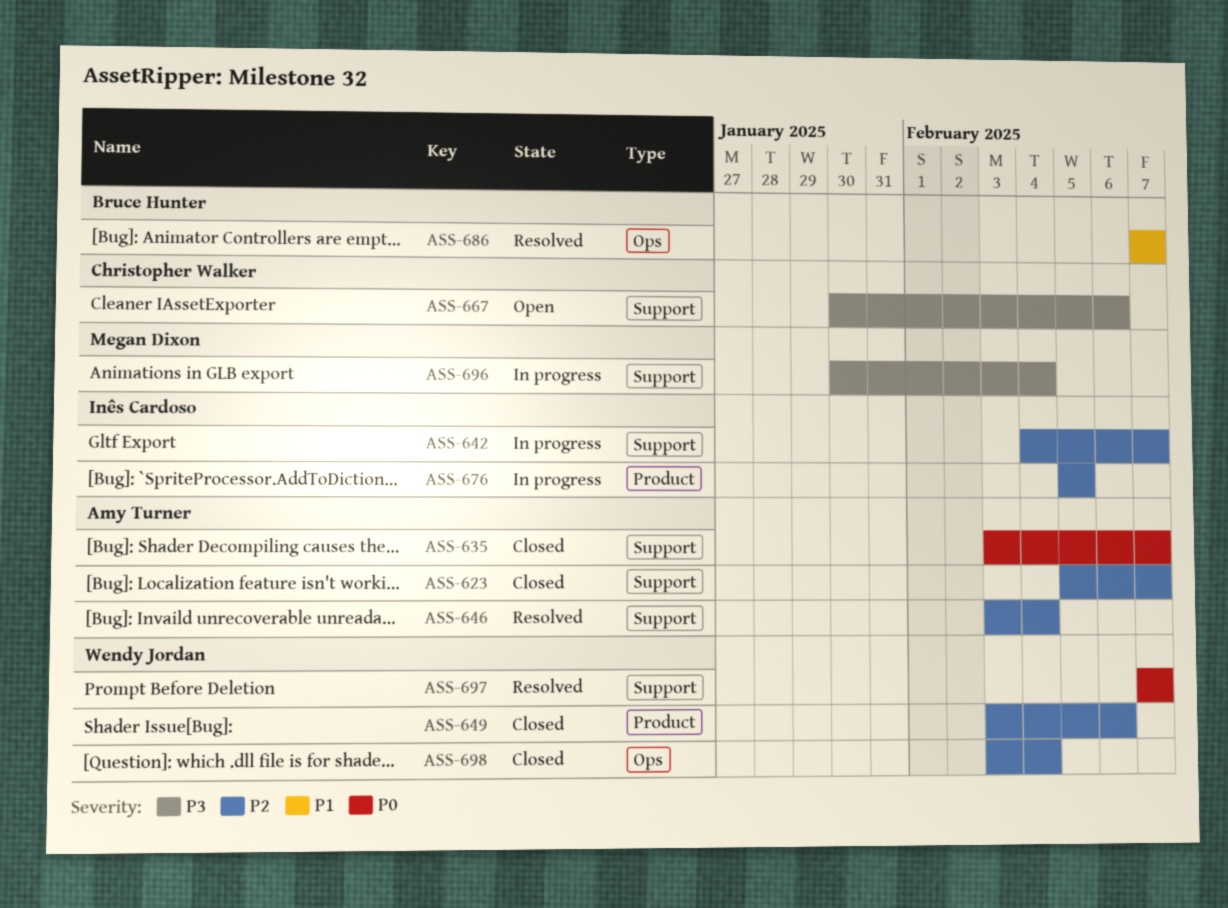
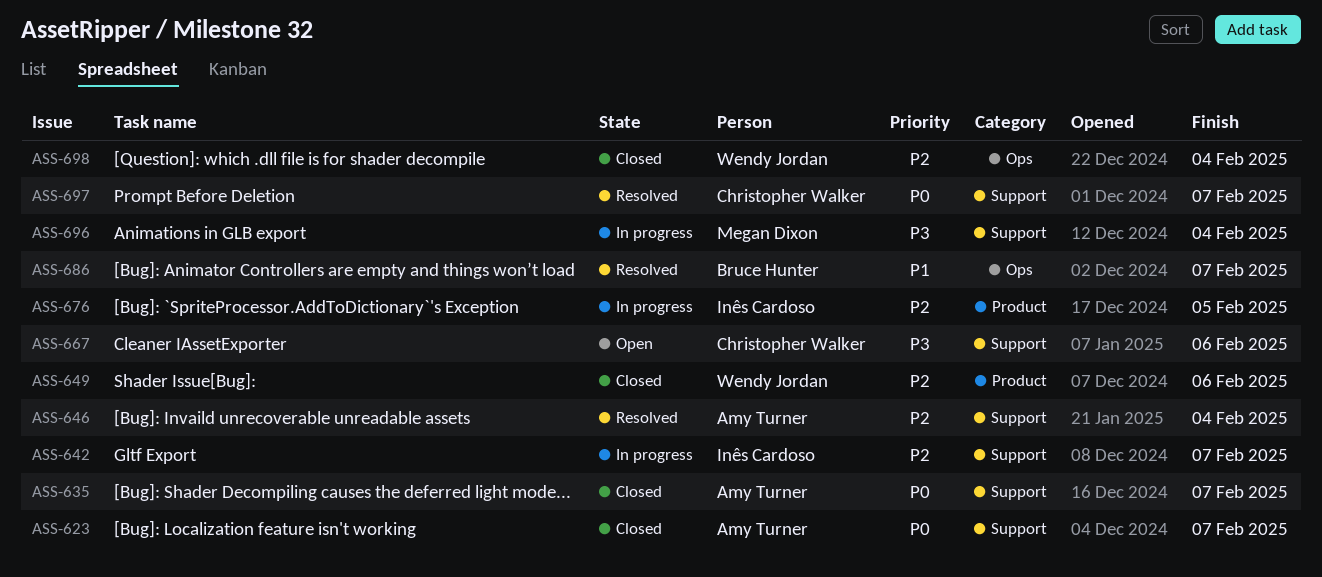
ASS-623, priority: P2 -> P0
ASS-697, owner: Wendy Jordan -> Christopher Walker

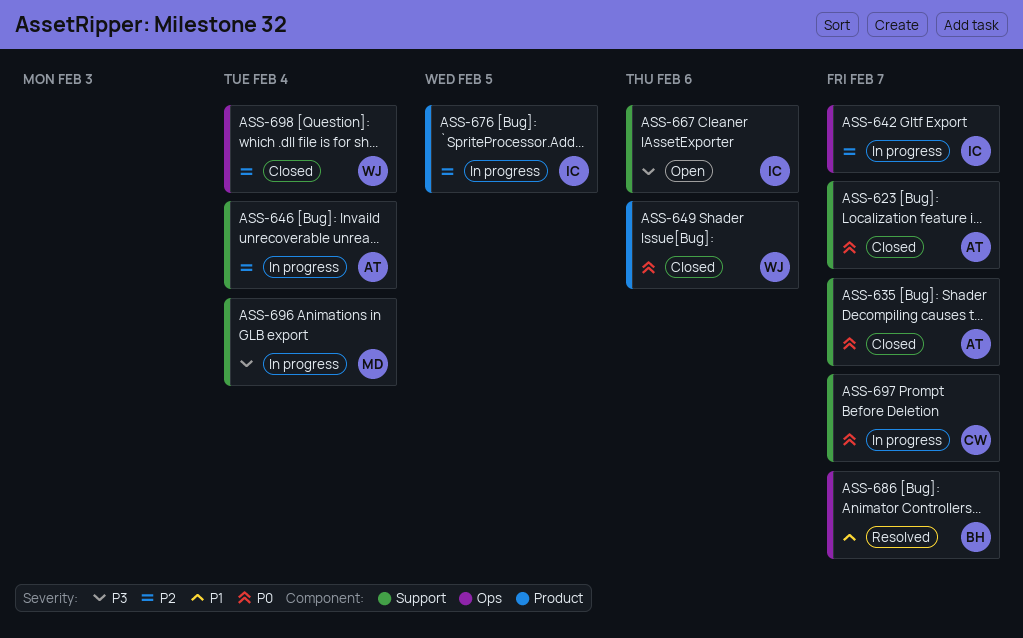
ASS-642, label: Support -> Ops
ASS-646, status: Resolved -> In progress
ASS-649, priority: P2 -> P0
ASS-667, owner: Christopher Walker -> Inês Cardoso
ASS-697, status: Resolved -> In progress

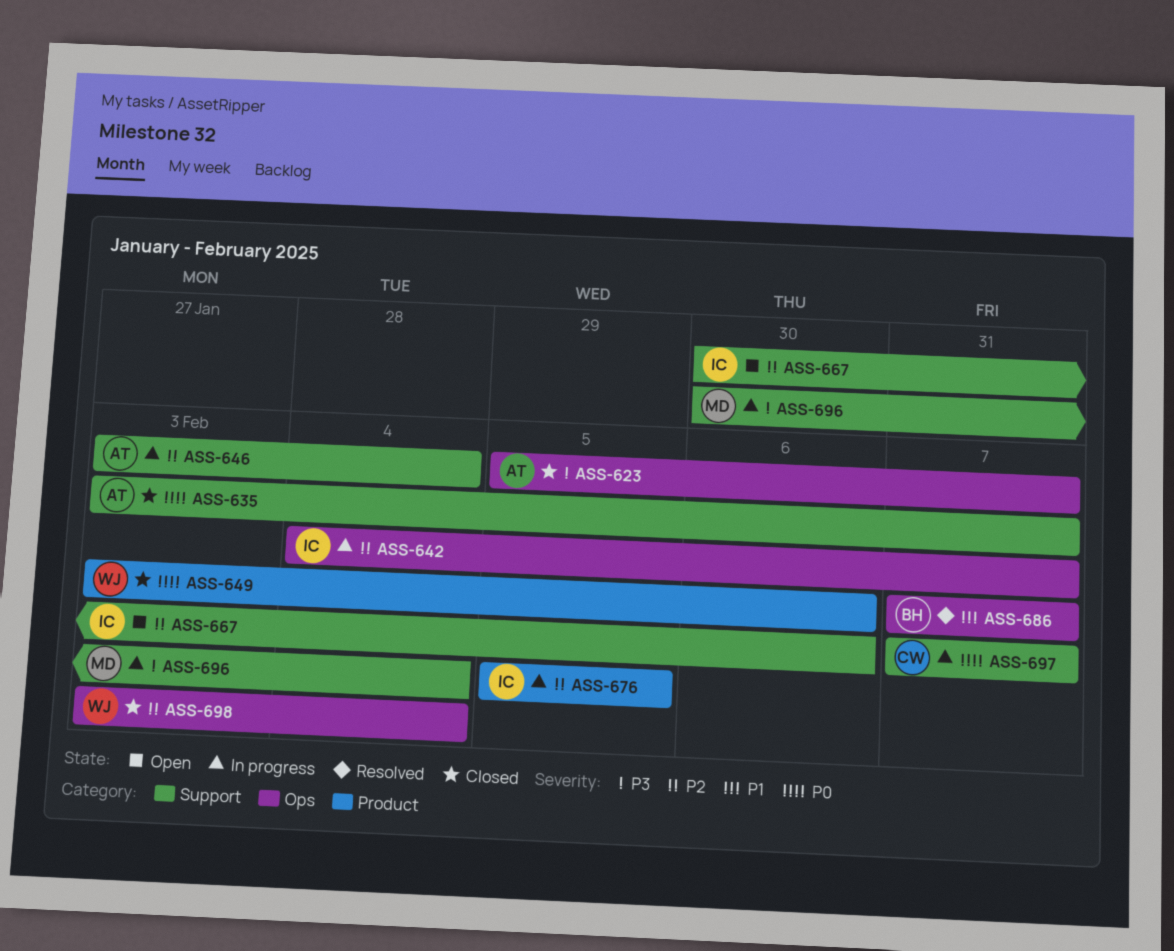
ASS-623, priority: P0 -> P3
ASS-623, label: Support -> Ops
ASS-667, priority: P3 -> P2

